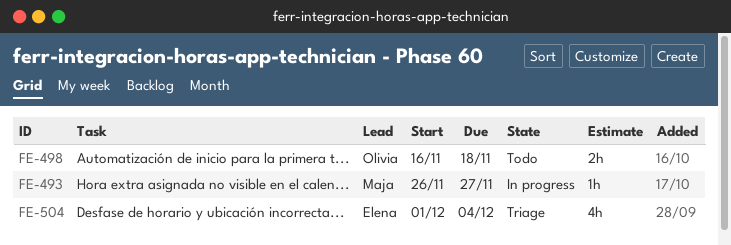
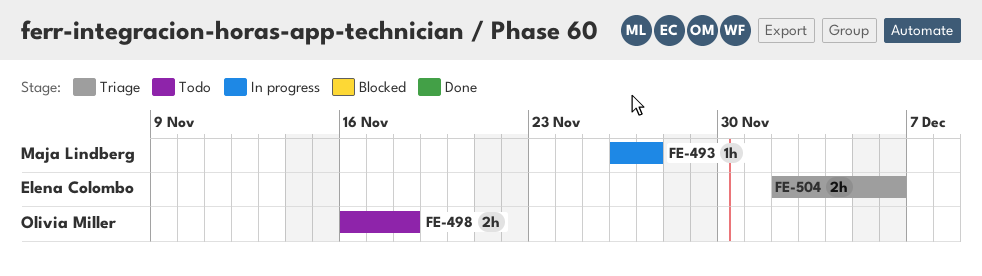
FE-504, estimate: 4h -> 2h
FE-504, start: Dec 1 -> Dec 2
FE-504, due: Dec 4 -> Dec 6

